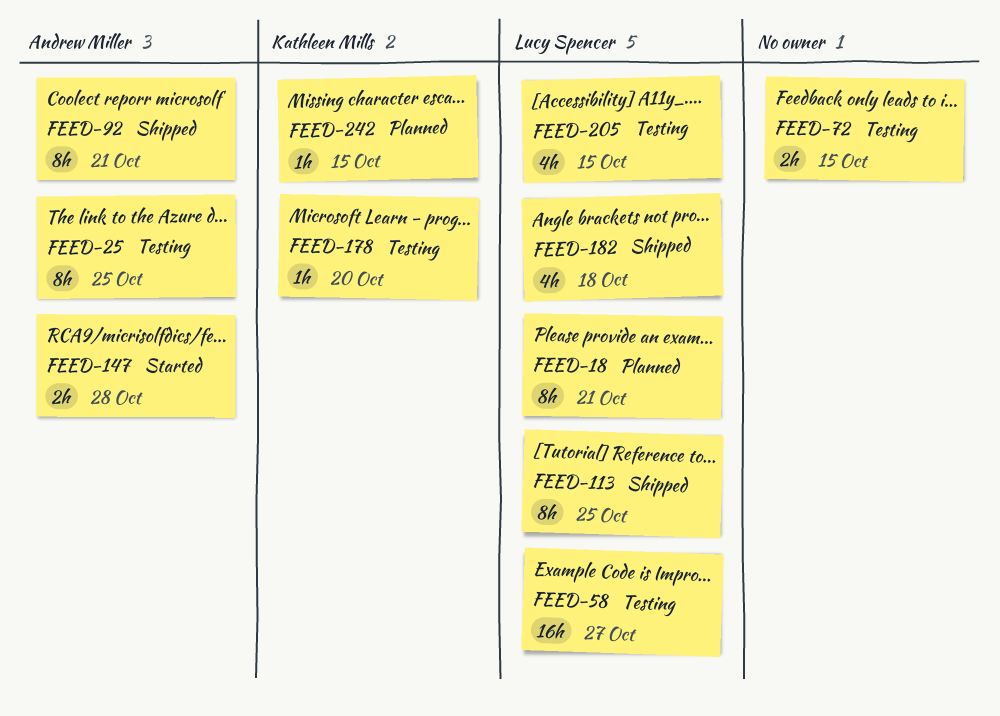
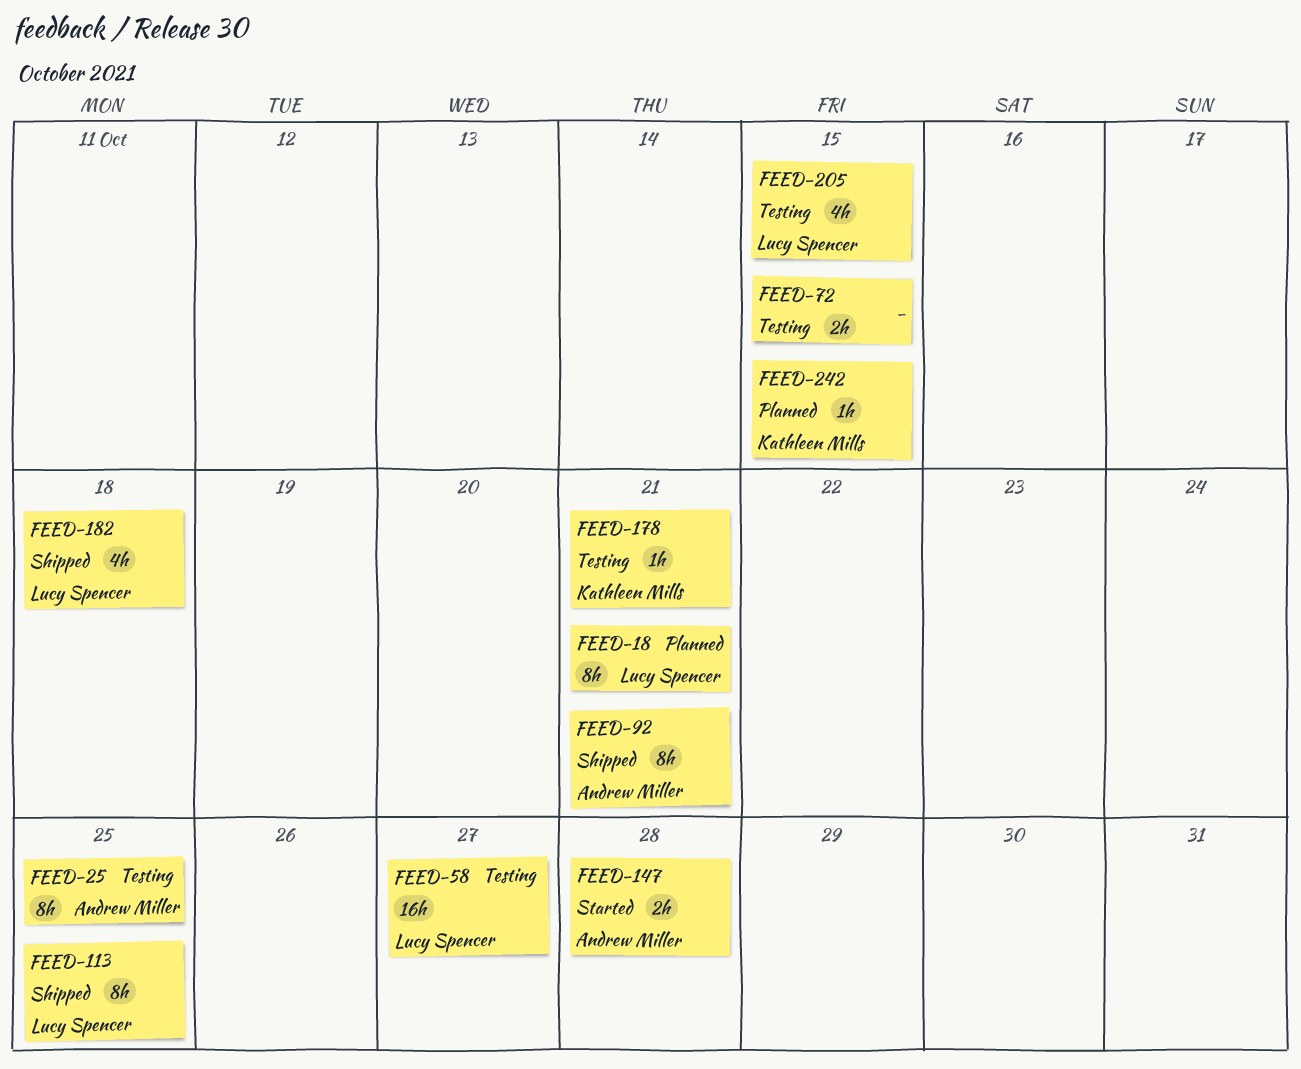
FEED-178, due: Oct 20 -> Oct 21

